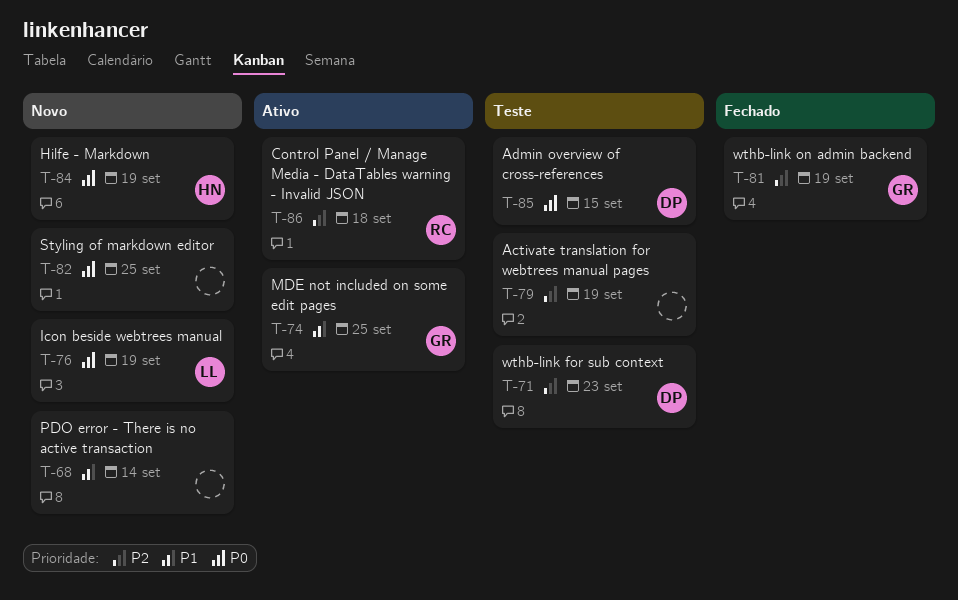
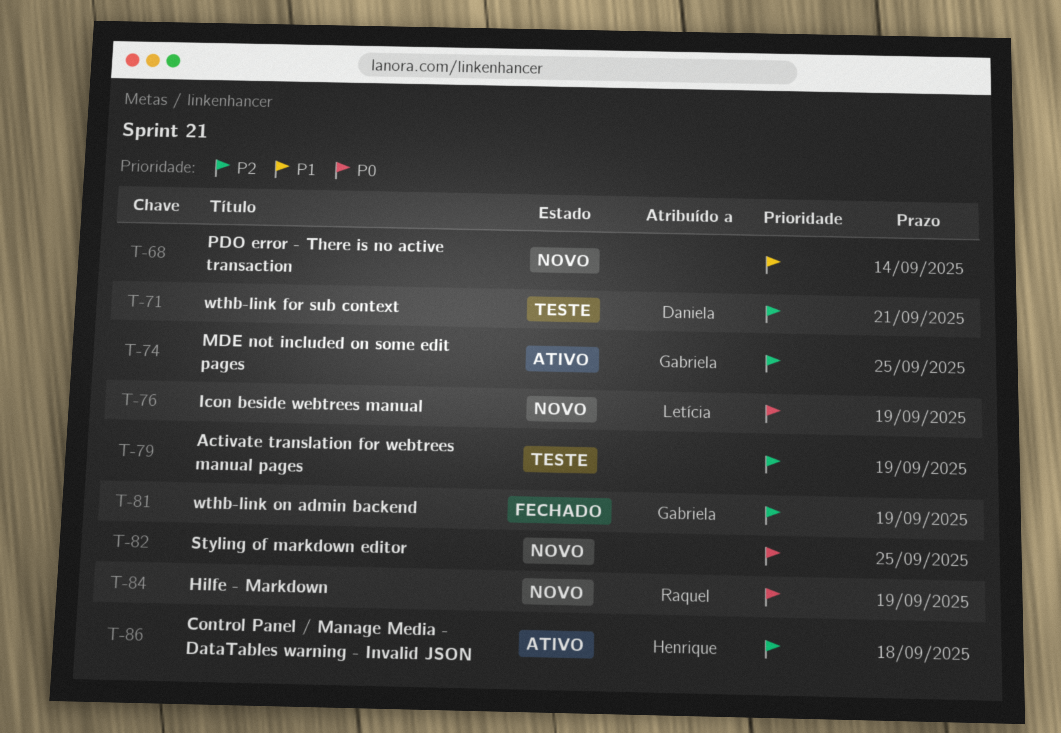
T-71, due: Sep 23 -> Sep 21
T-74, priority: P1 -> P2
T-84, owner: Henrique -> Raquel
T-85: present -> none
T-86, owner: Raquel -> Henrique

